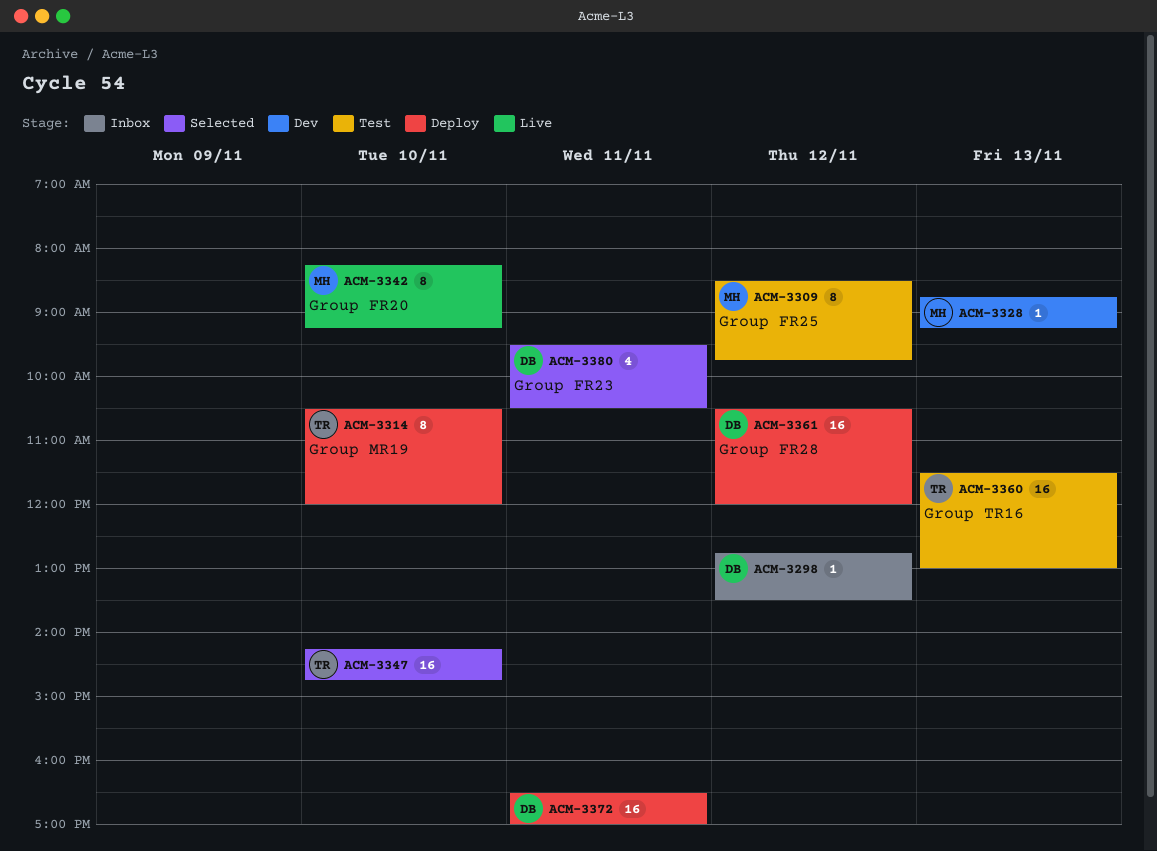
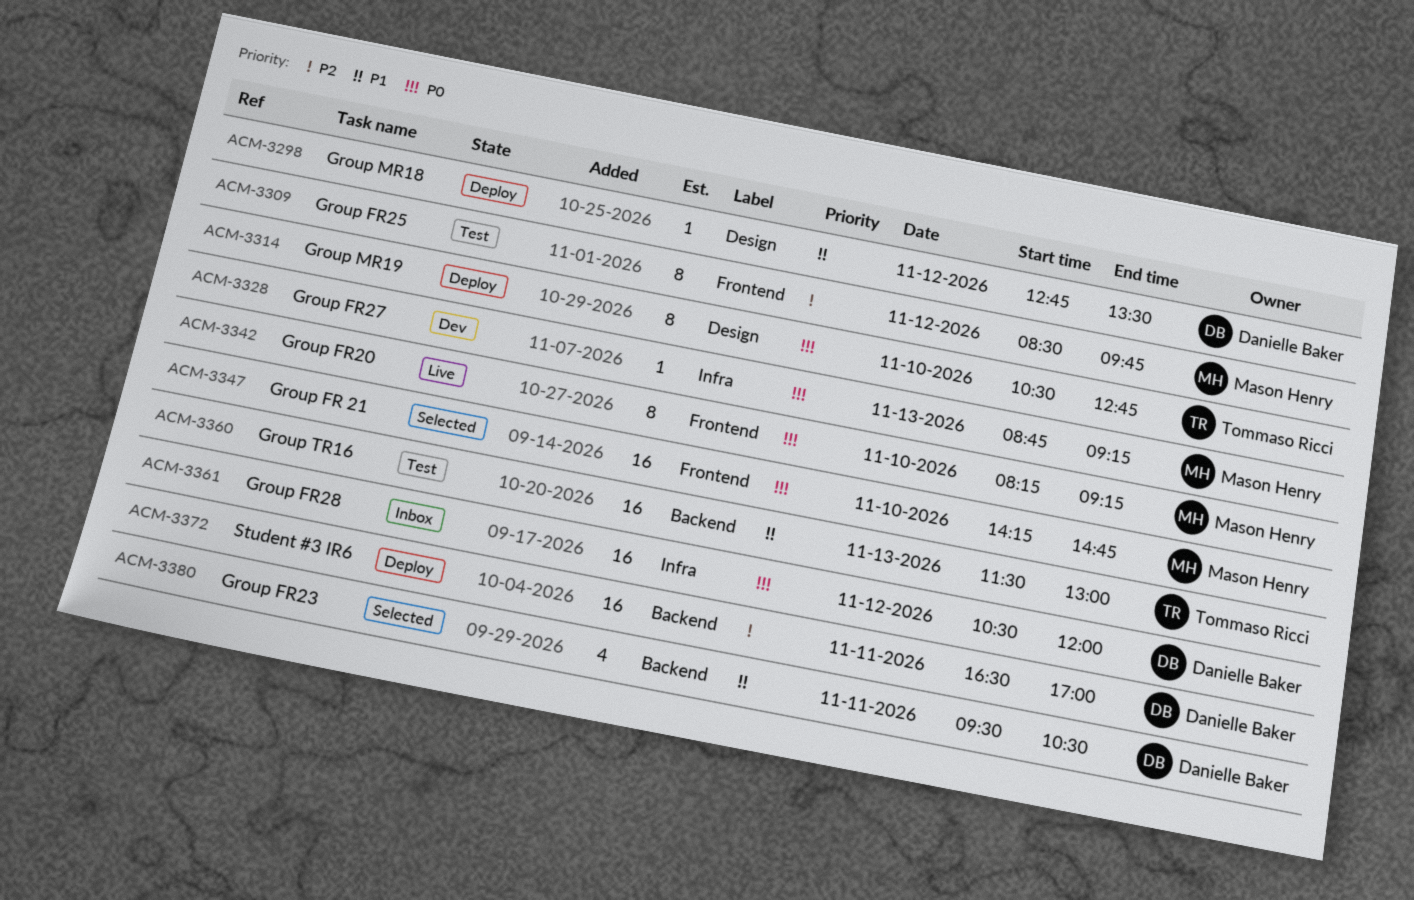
ACM-3298, status: Inbox -> Deploy
ACM-3314, ends: 12:00 -> 12:45
ACM-3347, owner: Tommaso Ricci -> Mason Henry
ACM-3361, status: Deploy -> Inbox

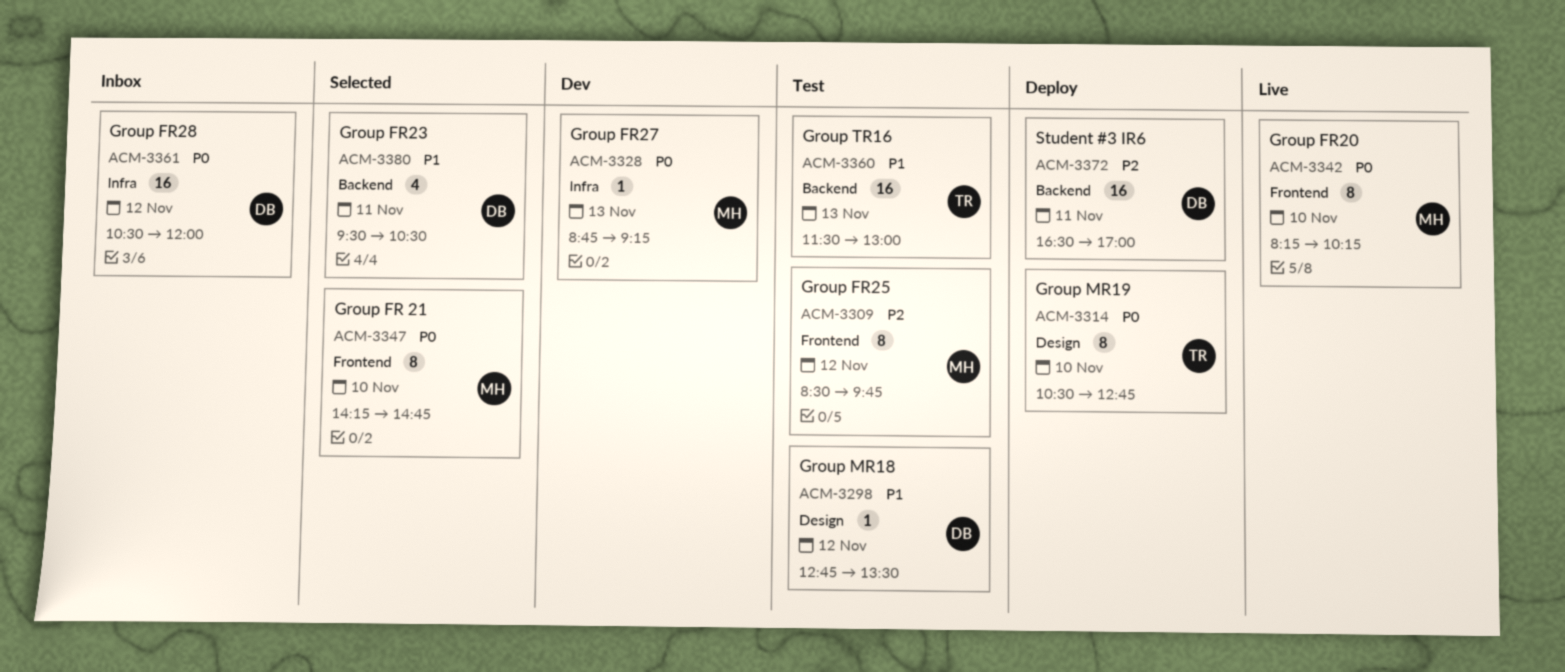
ACM-3298, status: Deploy -> Test
ACM-3342, ends: 09:15 -> 10:15
ACM-3347, estimate: 16 -> 8

